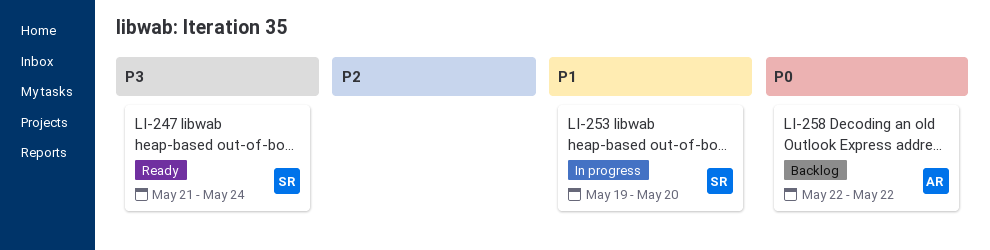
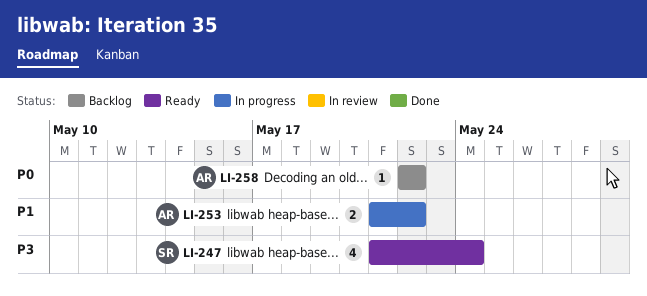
LI-253, owner: SR -> AR
LI-253, start: May 19 -> May 21
LI-253, due: May 20 -> May 22

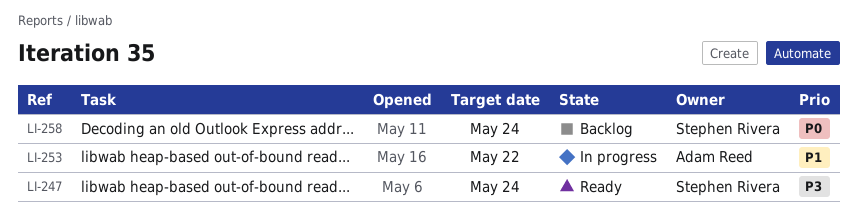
LI-258, owner: Adam Reed -> Stephen Rivera
LI-258, due: May 22 -> May 24

